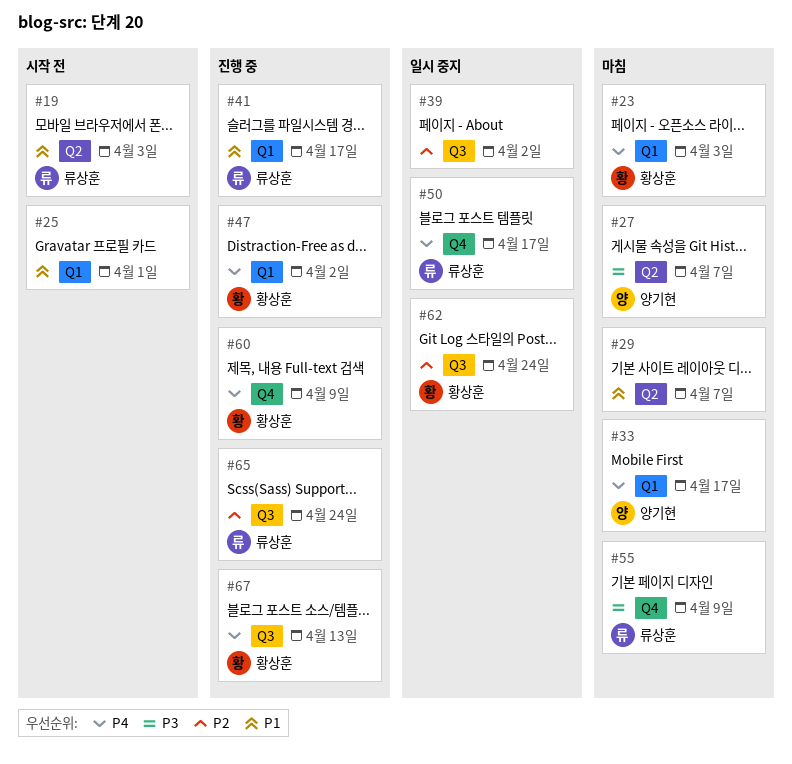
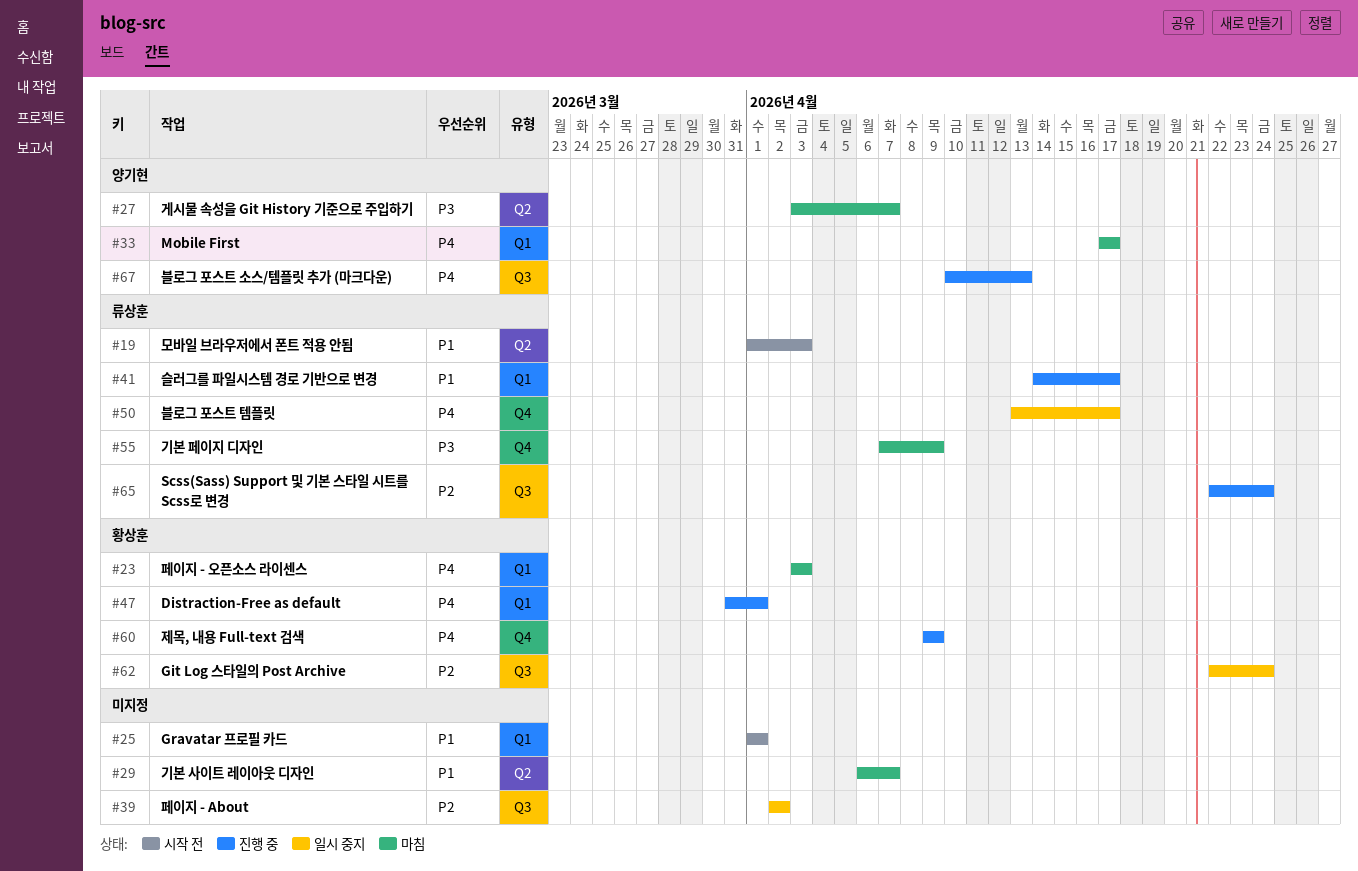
#47, due: Apr 2 -> Apr 1
#67, owner: 황상훈 -> 양기현

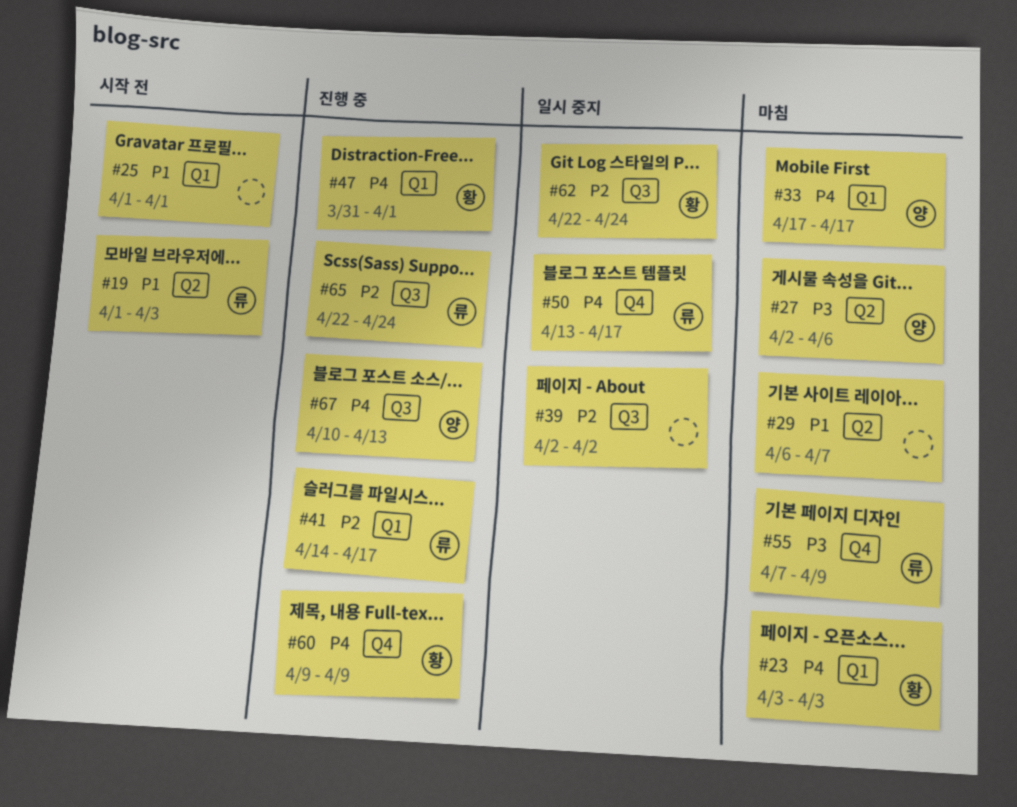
#27, start: Apr 3 -> Apr 2
#27, due: Apr 7 -> Apr 6
#41, priority: P1 -> P2

